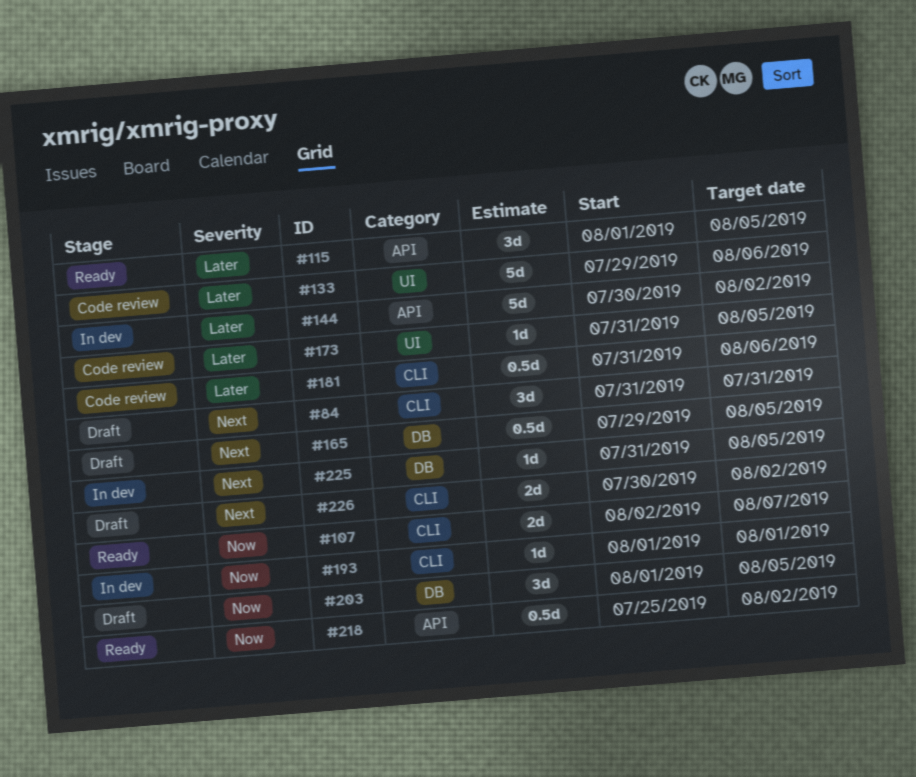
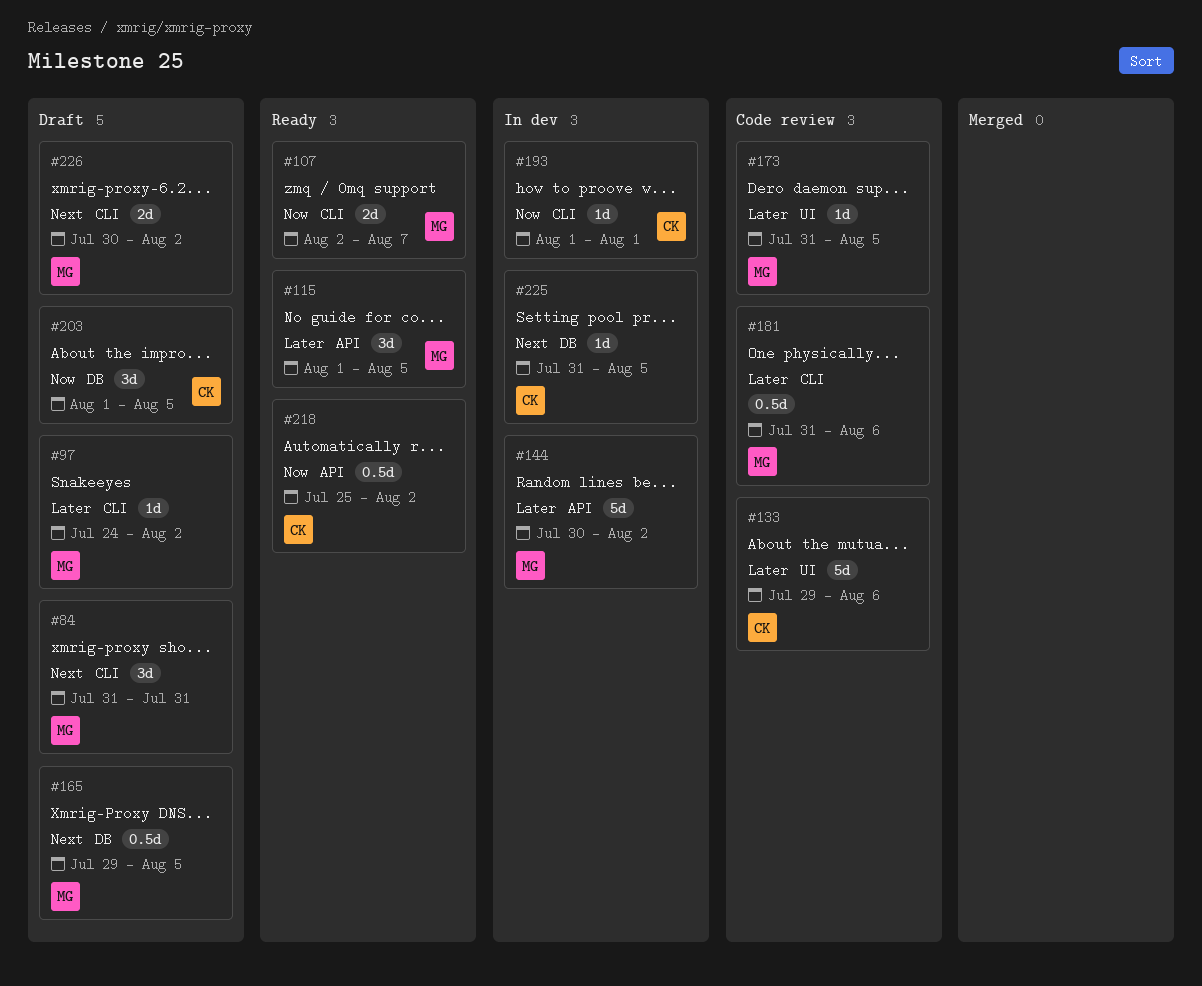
#97: none -> present

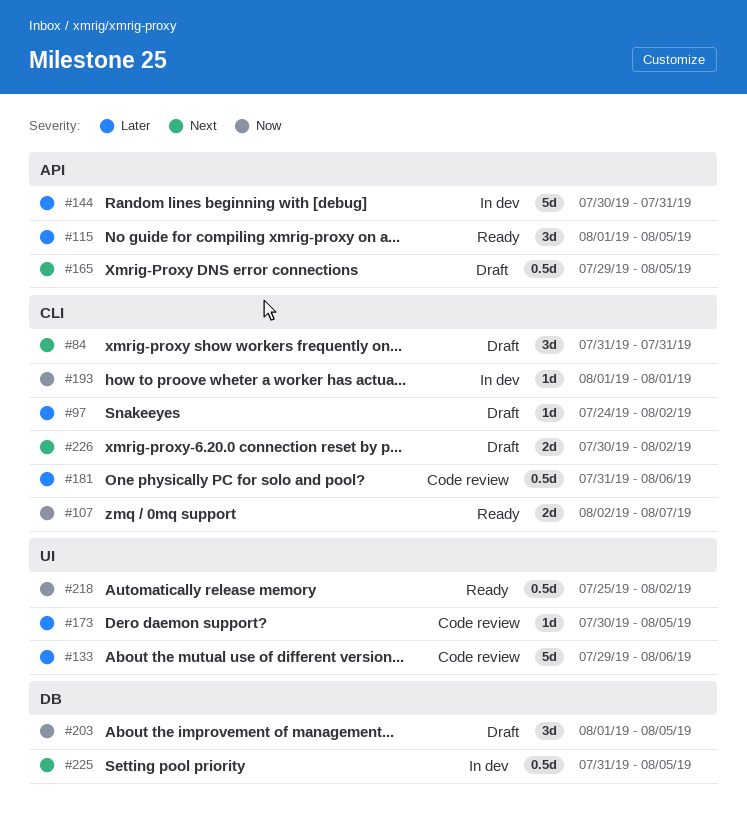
#144, due: Aug 2 -> Jul 31
#165, label: DB -> API
#173, start: Jul 31 -> Jul 30
#218, label: API -> UI
#225, estimate: 1d -> 0.5d

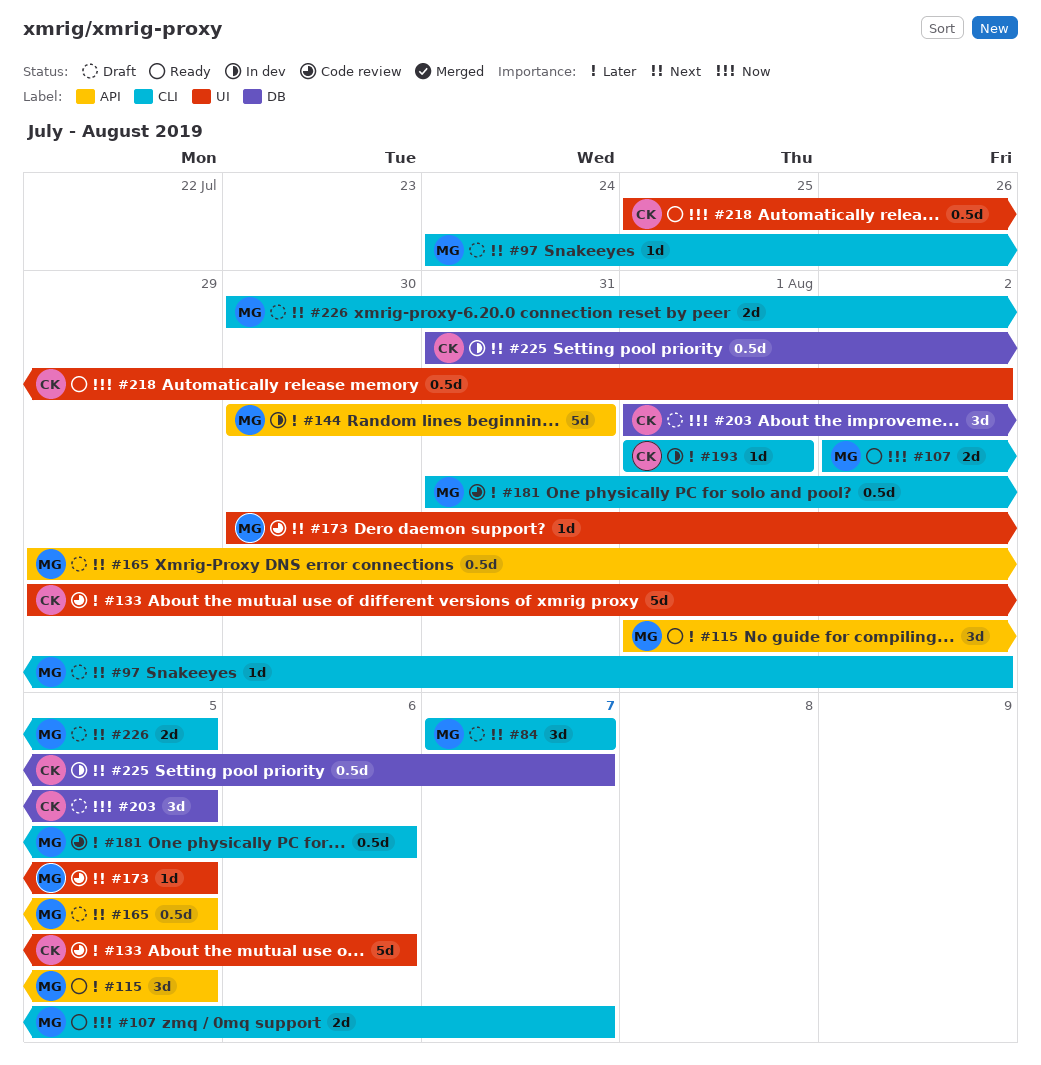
#84, start: Jul 31 -> Aug 7
#84, due: Jul 31 -> Aug 7
#97, priority: Later -> Next
#173, priority: Later -> Next
#193, priority: Now -> Later
#225, due: Aug 5 -> Aug 7
#226, due: Aug 2 -> Aug 5

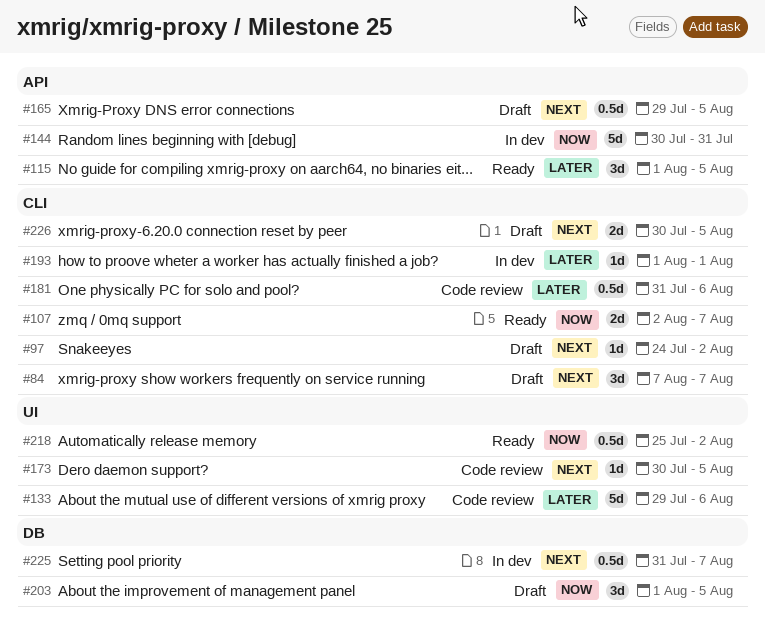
#144, priority: Later -> Now

